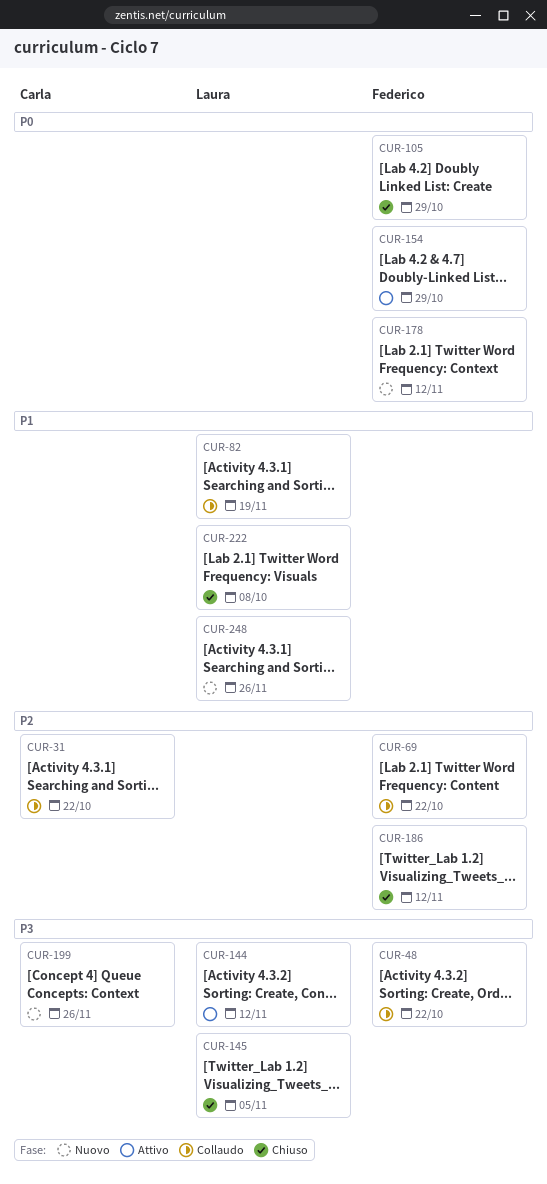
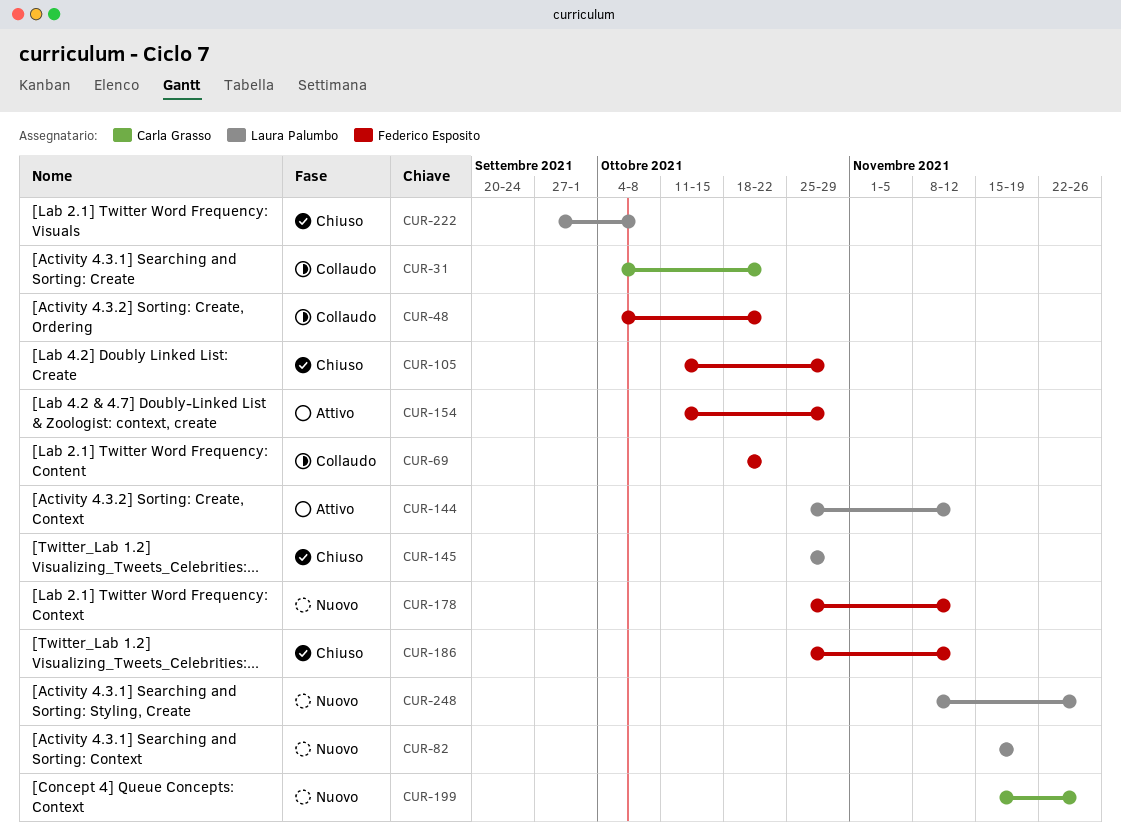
CUR-82, status: Collaudo -> Nuovo
CUR-145, due: Nov 5 -> Oct 29

